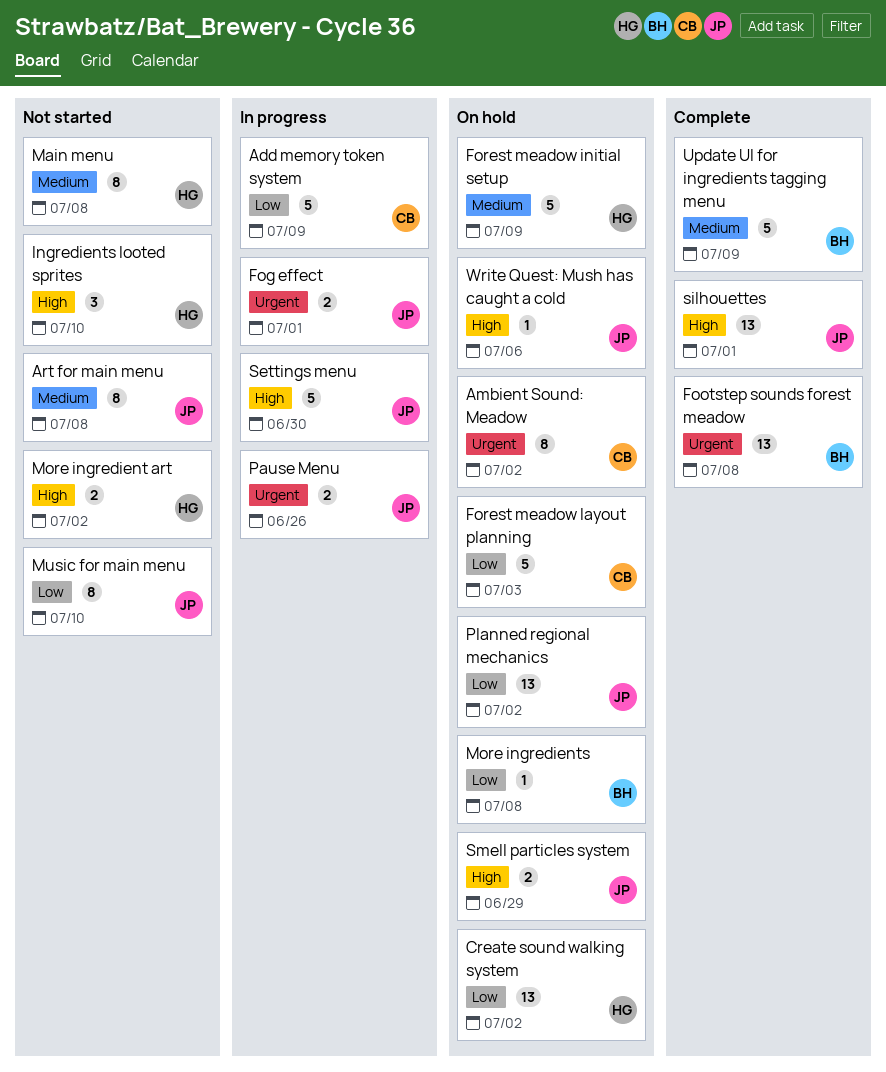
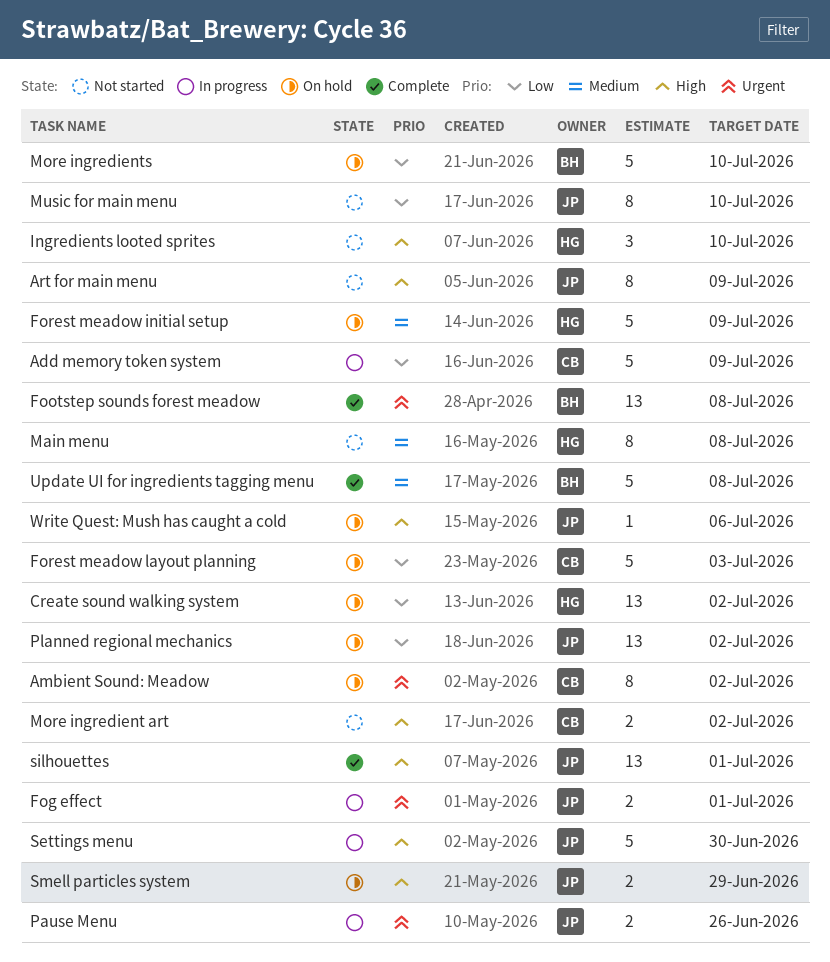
Art for main menu, priority: Medium -> High
Art for main menu, due: Jul 8 -> Jul 9
More ingredient art, owner: HG -> CB
More ingredients, estimate: 1 -> 5
More ingredients, due: Jul 8 -> Jul 10
Update UI for ingredients tagging menu, due: Jul 9 -> Jul 8

